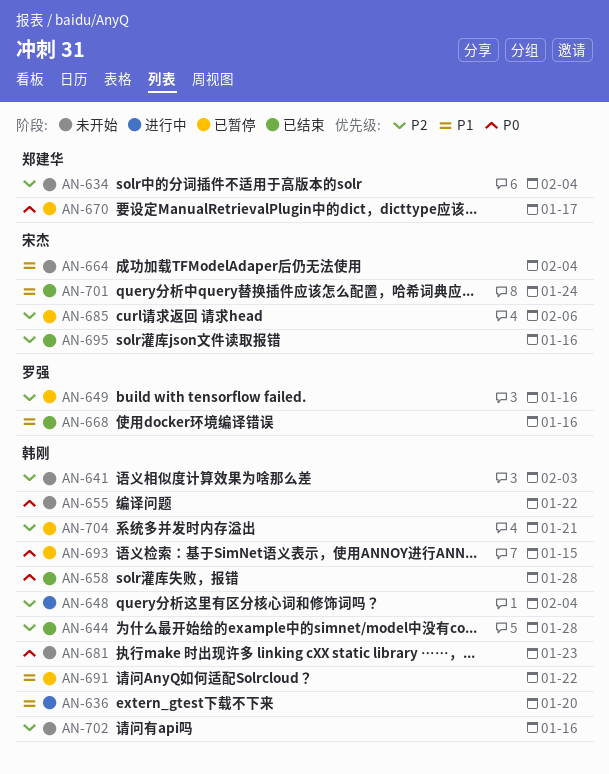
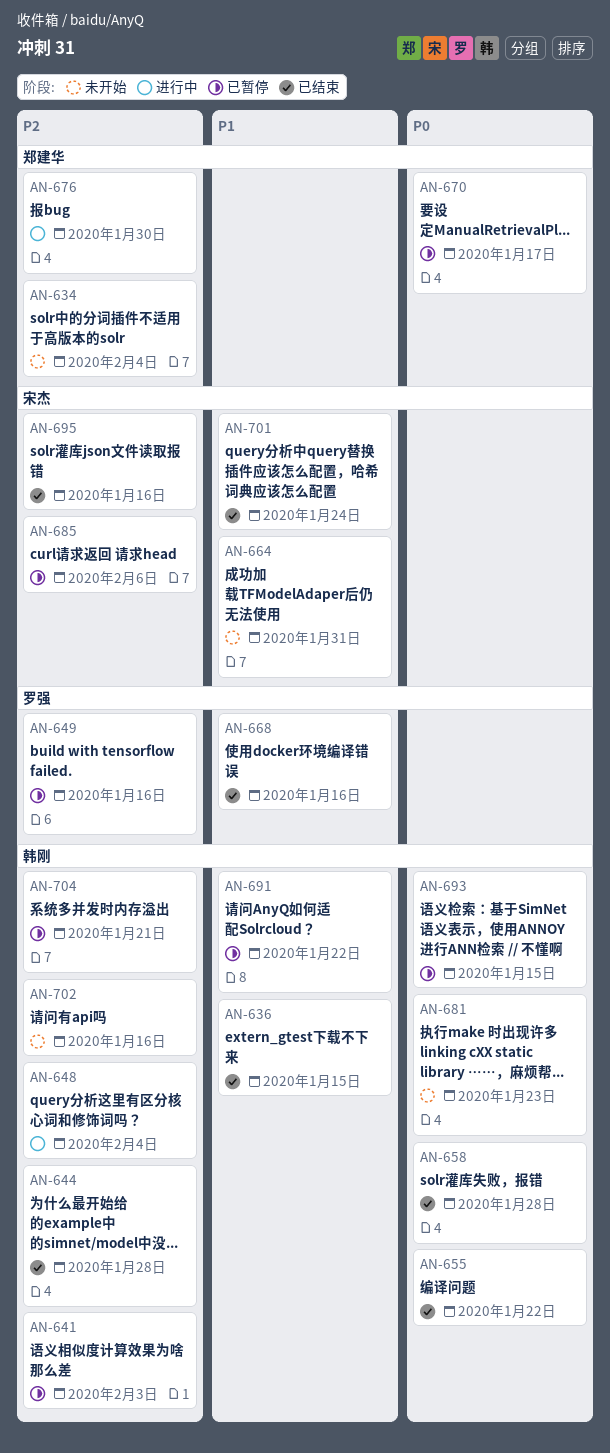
AN-636, status: 进行中 -> 已结束
AN-636, due: Jan 20 -> Jan 15
AN-641, status: 未开始 -> 已暂停
AN-655, status: 未开始 -> 已结束
AN-664, due: Feb 4 -> Jan 31
AN-676: none -> present

